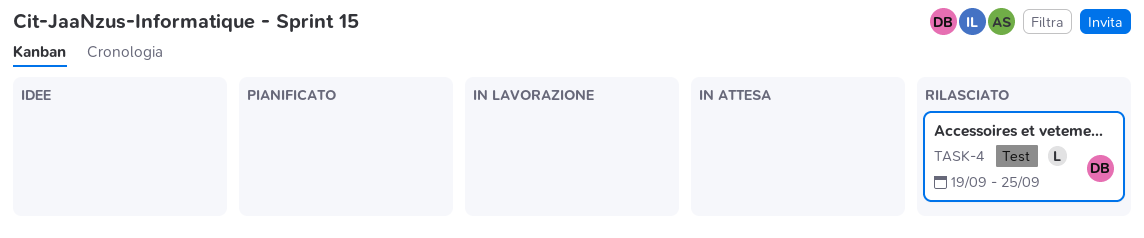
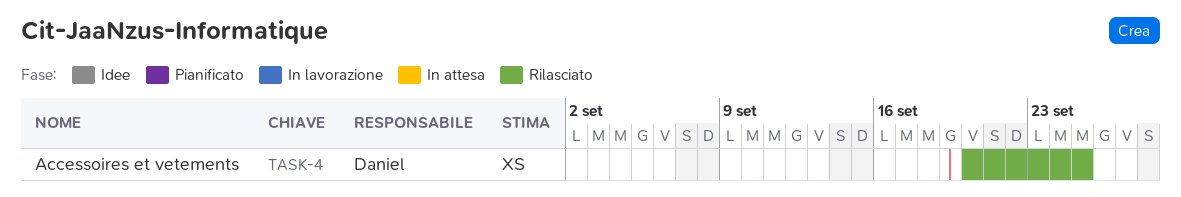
TASK-4, estimate: L -> XS
TASK-4, start: Sep 19 -> Sep 20

